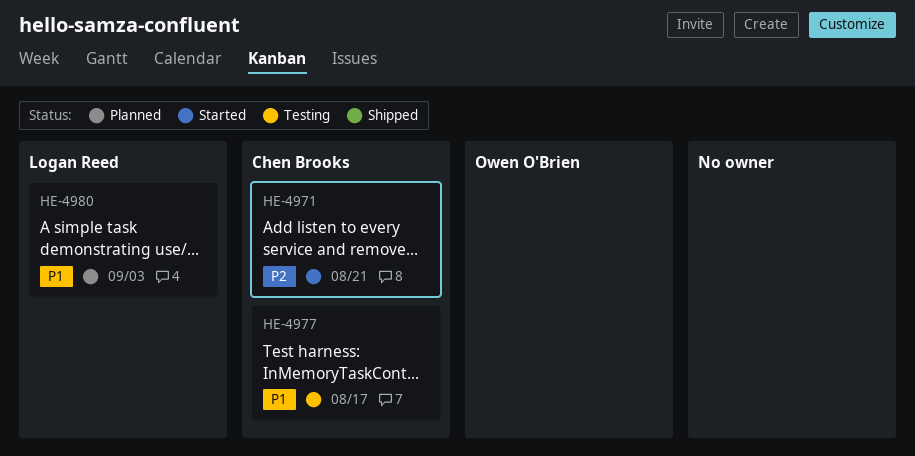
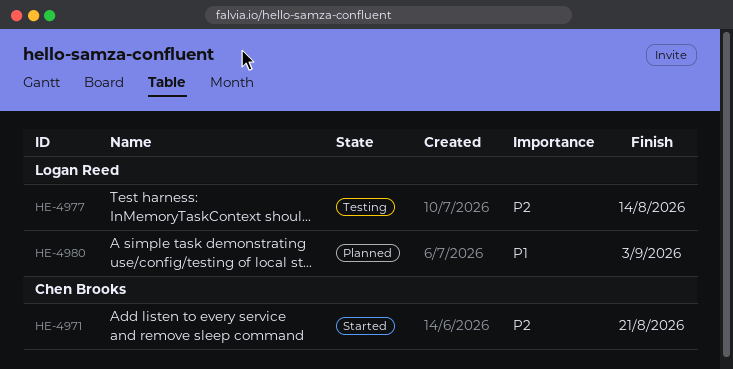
HE-4977, owner: Chen Brooks -> Logan Reed
HE-4977, priority: P1 -> P2
HE-4977, due: Aug 17 -> Aug 14

